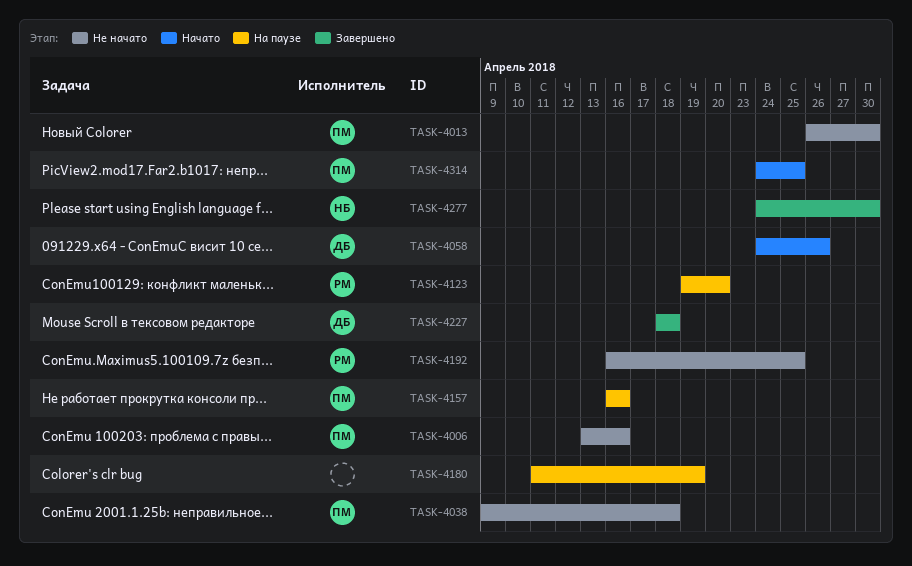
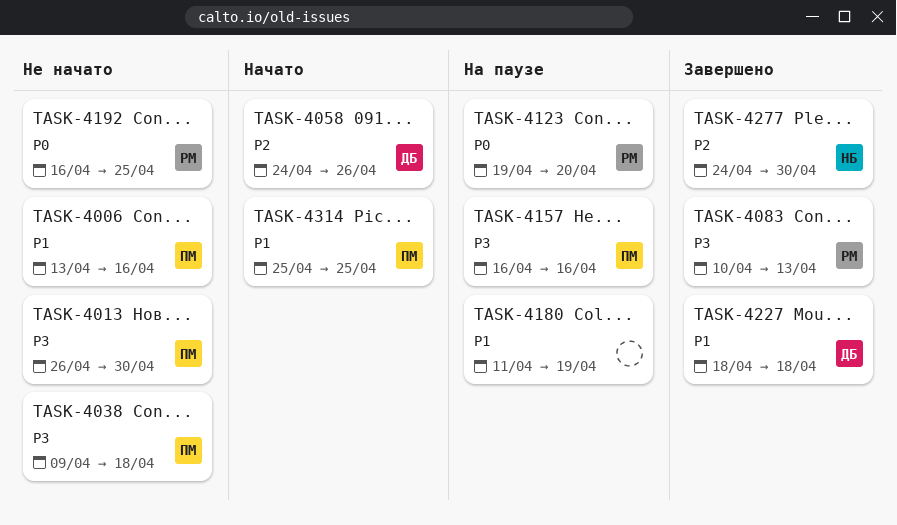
TASK-4083: none -> present
TASK-4314, start: Apr 24 -> Apr 25

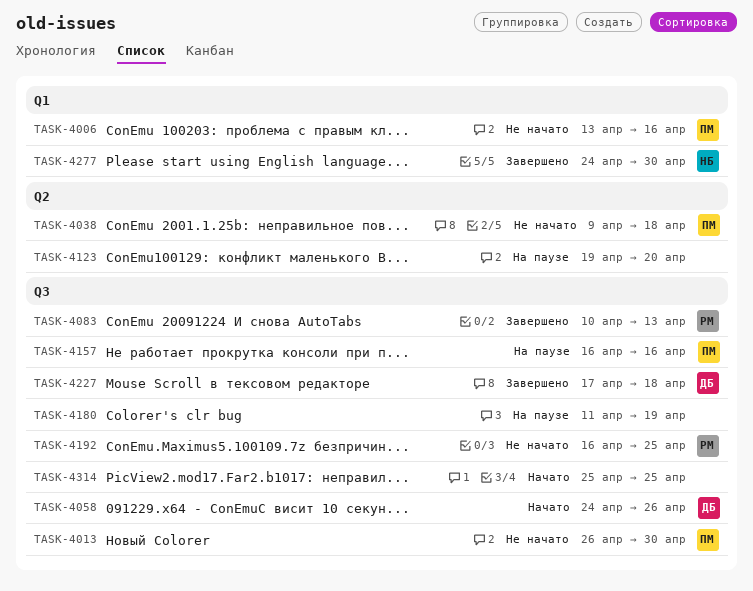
TASK-4123, owner: РМ -> none
TASK-4227, start: Apr 18 -> Apr 17
TASK-4314, owner: ПМ -> none

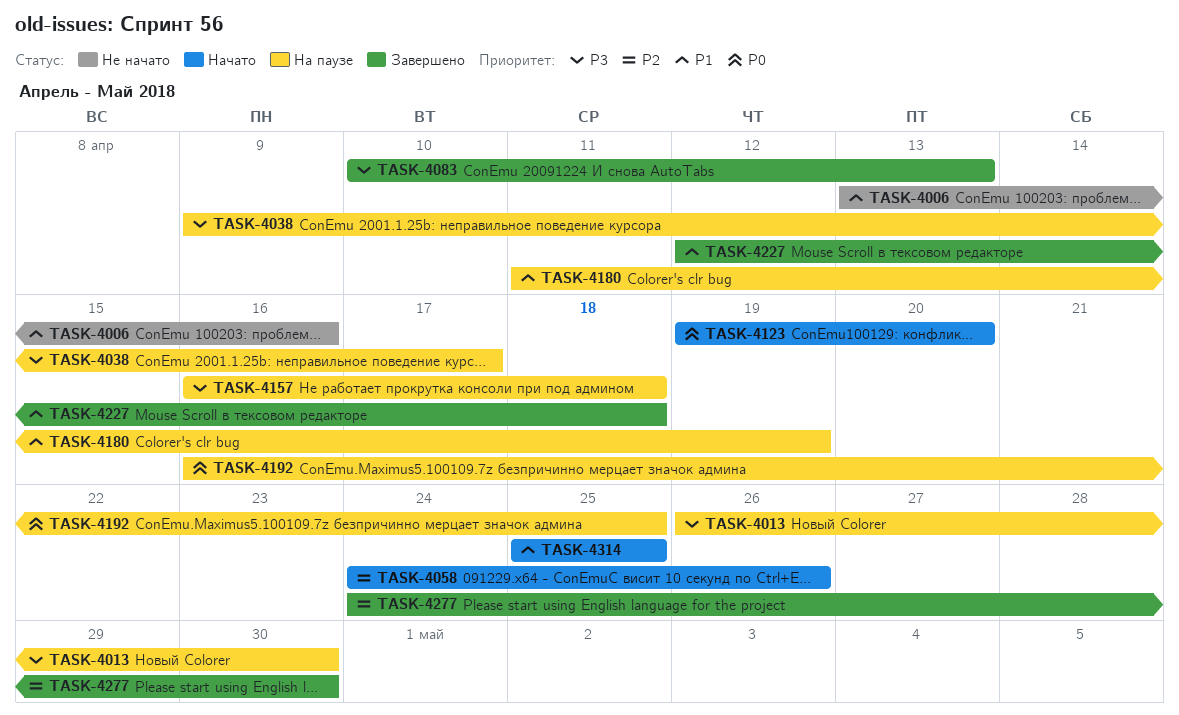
TASK-4013, status: Не начато -> На паузе
TASK-4038, status: Не начато -> На паузе
TASK-4038, due: Apr 18 -> Apr 17
TASK-4123, status: На паузе -> Начато
TASK-4157, due: Apr 16 -> Apr 18
TASK-4192, status: Не начато -> На паузе
TASK-4227, start: Apr 17 -> Apr 12

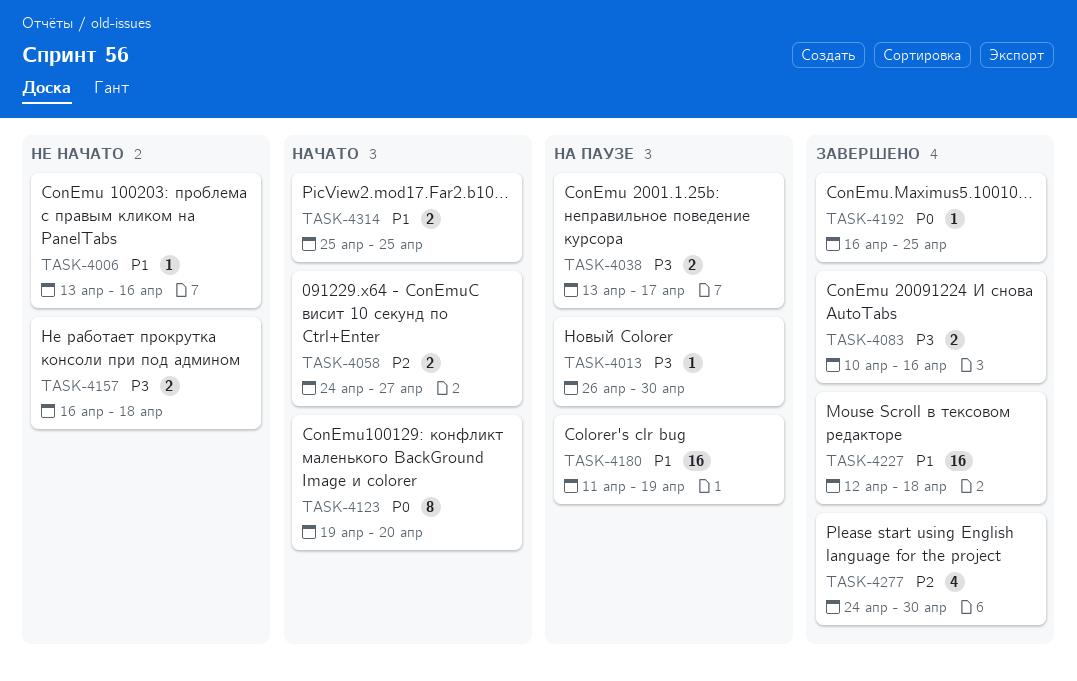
TASK-4038, start: Apr 9 -> Apr 13
TASK-4058, due: Apr 26 -> Apr 27
TASK-4083, due: Apr 13 -> Apr 16
TASK-4157, status: На паузе -> Не начато
TASK-4192, status: На паузе -> Завершено

